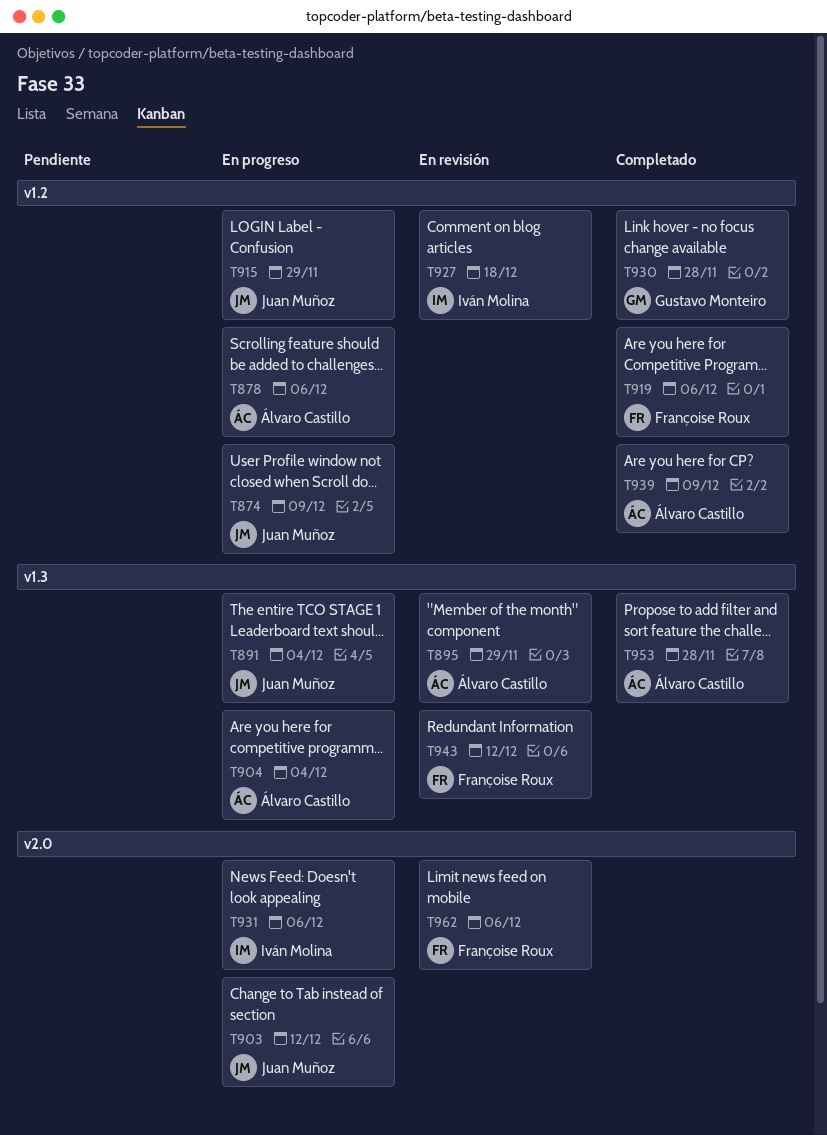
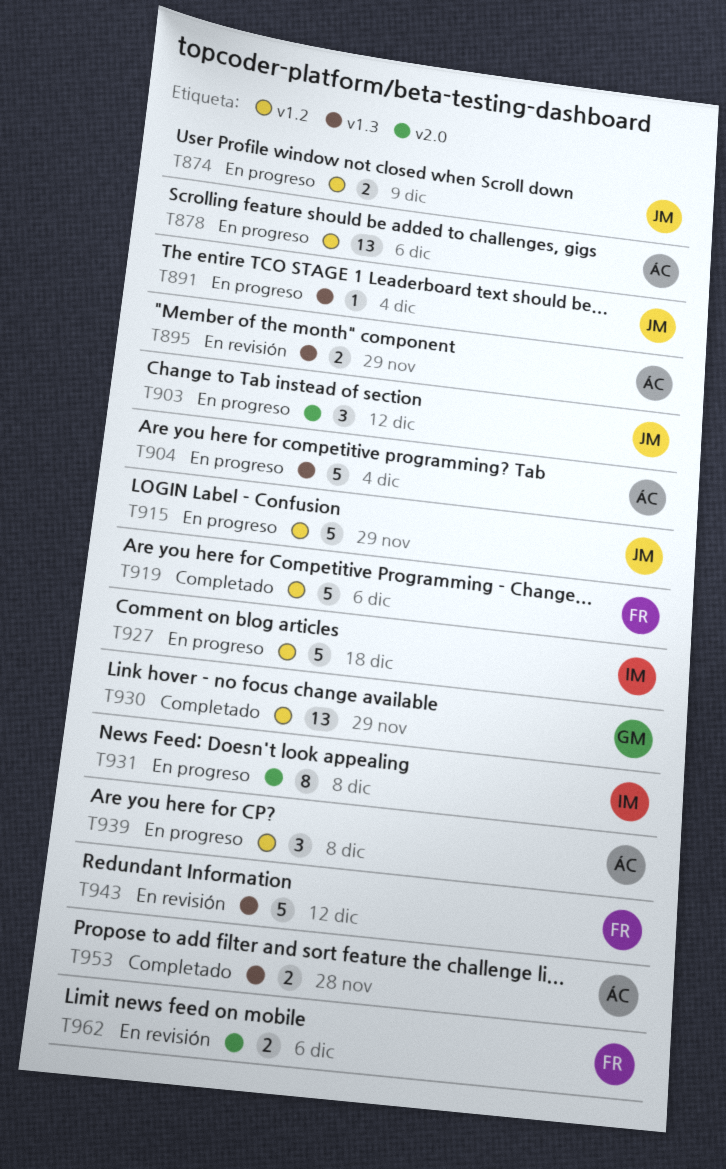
T927, status: En revisión -> En progreso
T930, due: Nov 28 -> Nov 29
T931, due: Dec 6 -> Dec 8
T939, status: Completado -> En progreso
T939, due: Dec 9 -> Dec 8

